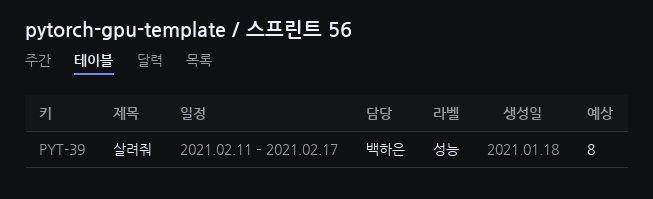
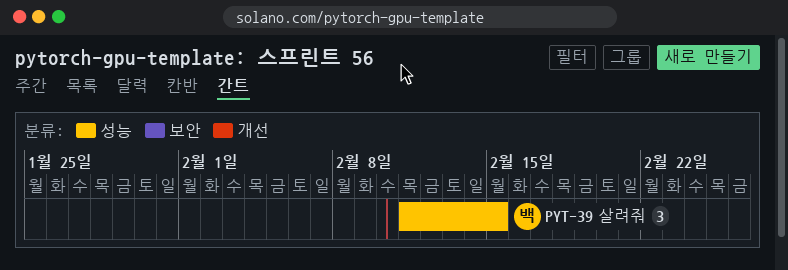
PYT-39, estimate: 8 -> 3
PYT-39, due: Feb 17 -> Feb 15

